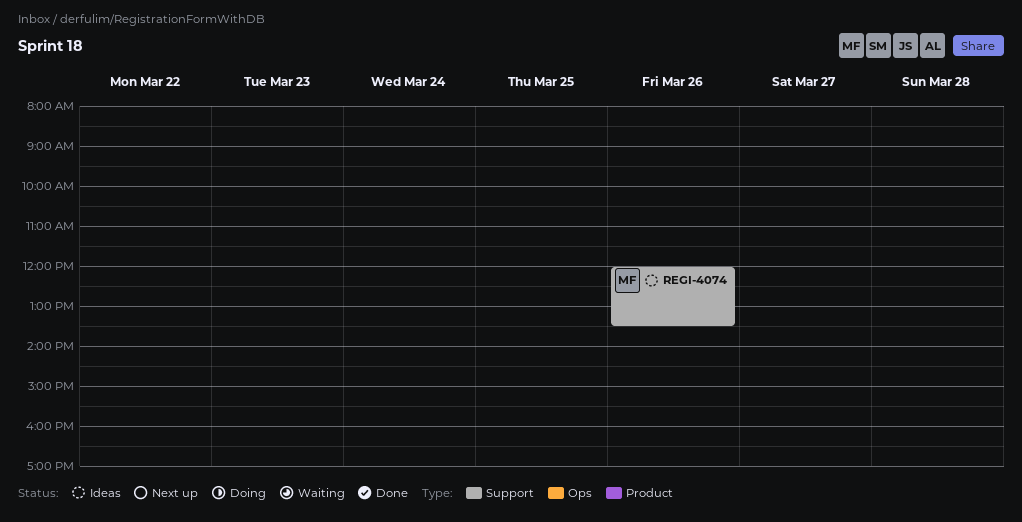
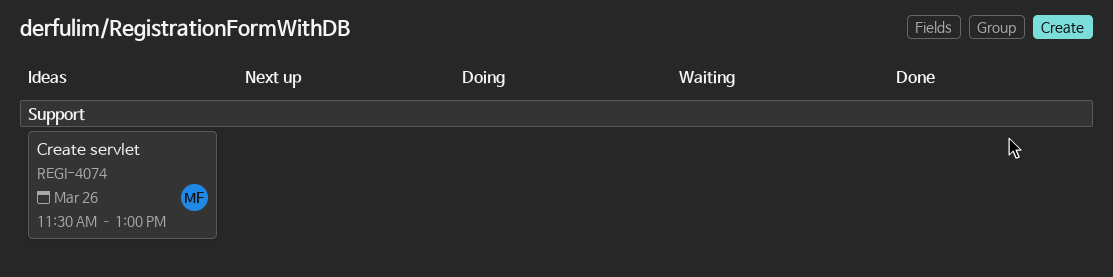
REGI-4074, begins: 12:00 -> 11:30
REGI-4074, ends: 13:30 -> 13:00

